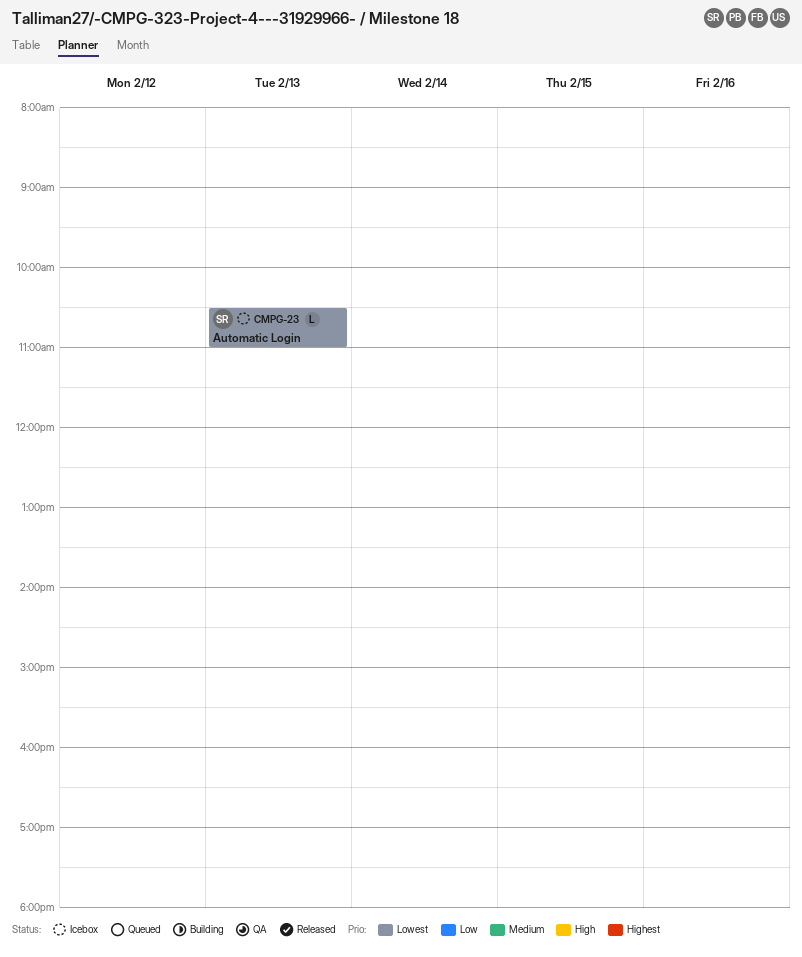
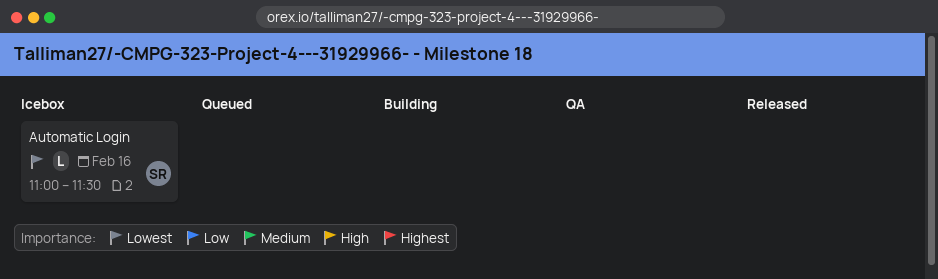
Automatic Login, day: Feb 13 -> Feb 16
Automatic Login, begins: 10:30 -> 11:00
Automatic Login, ends: 11:00 -> 11:30

